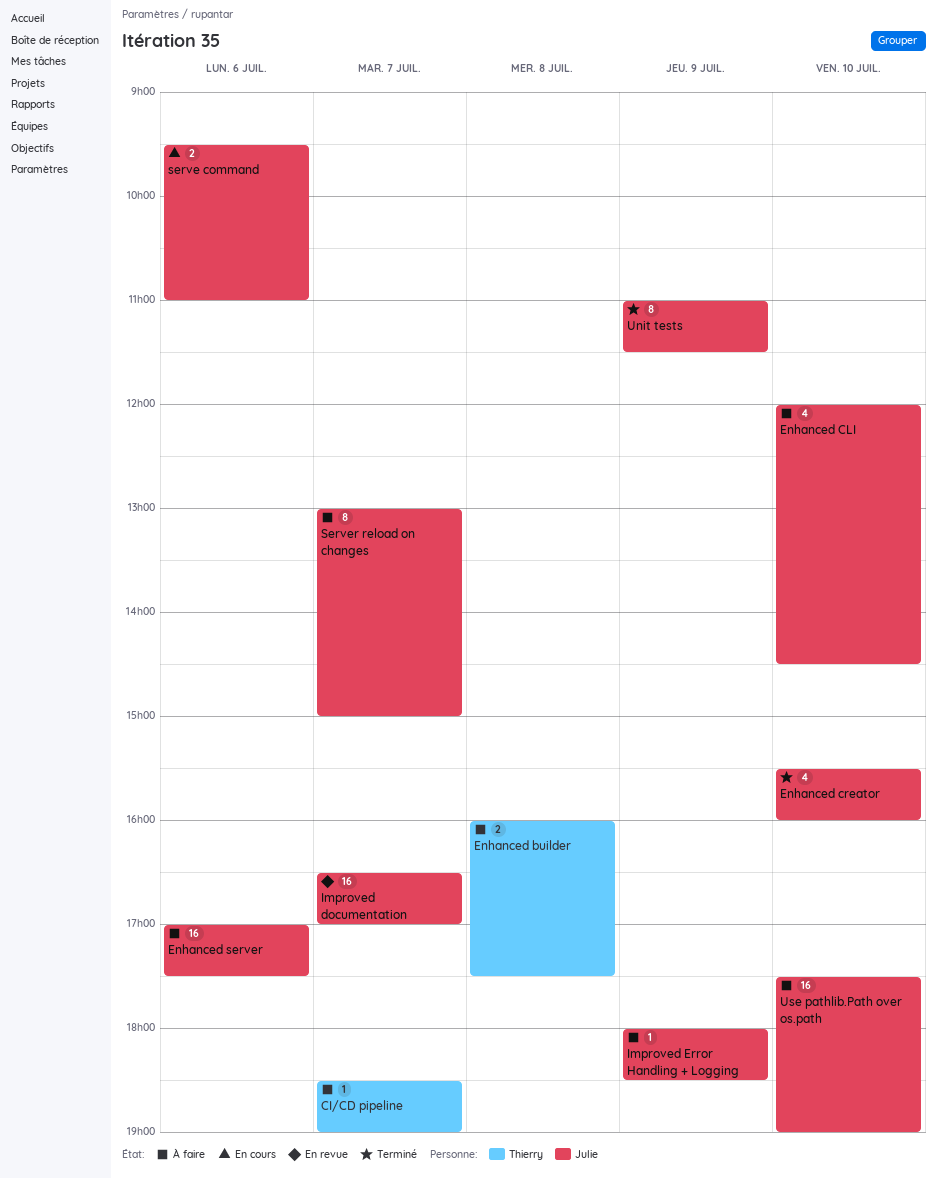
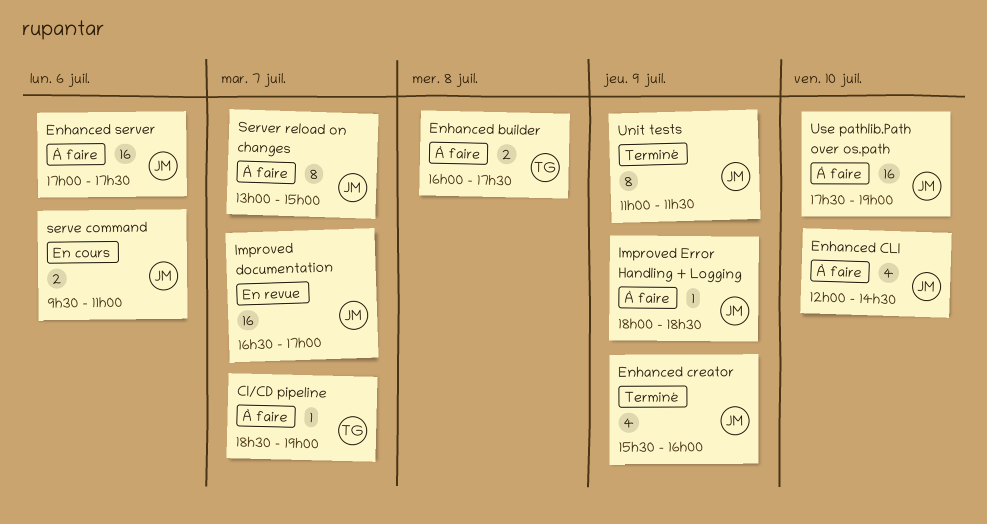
Enhanced creator, day: Jul 10 -> Jul 9

